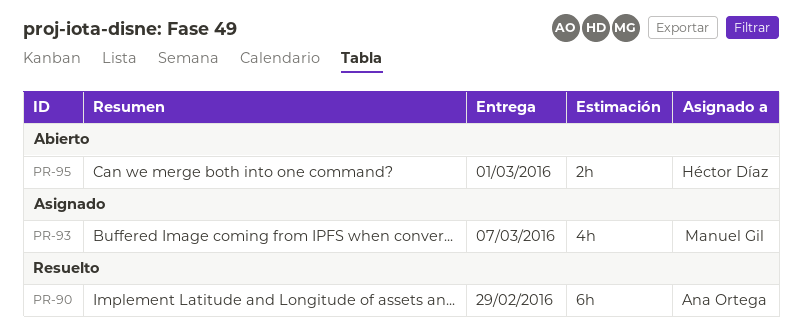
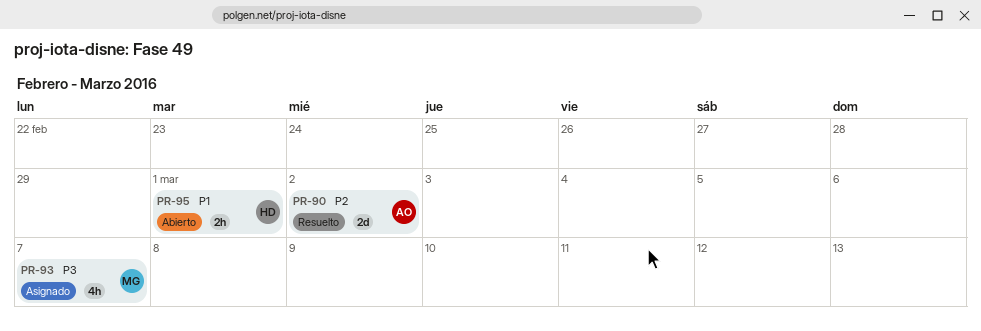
PR-90, estimate: 6h -> 2d
PR-90, due: Feb 29 -> Mar 2

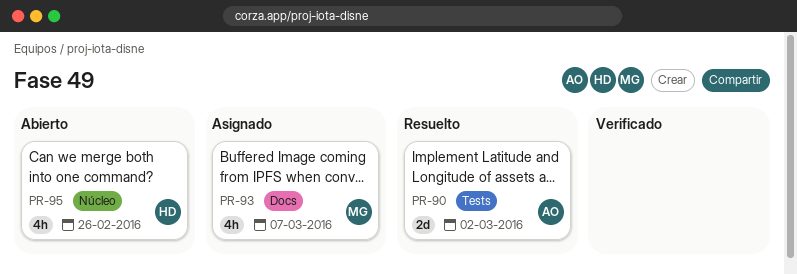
PR-95, estimate: 2h -> 4h
PR-95, due: Mar 1 -> Feb 26

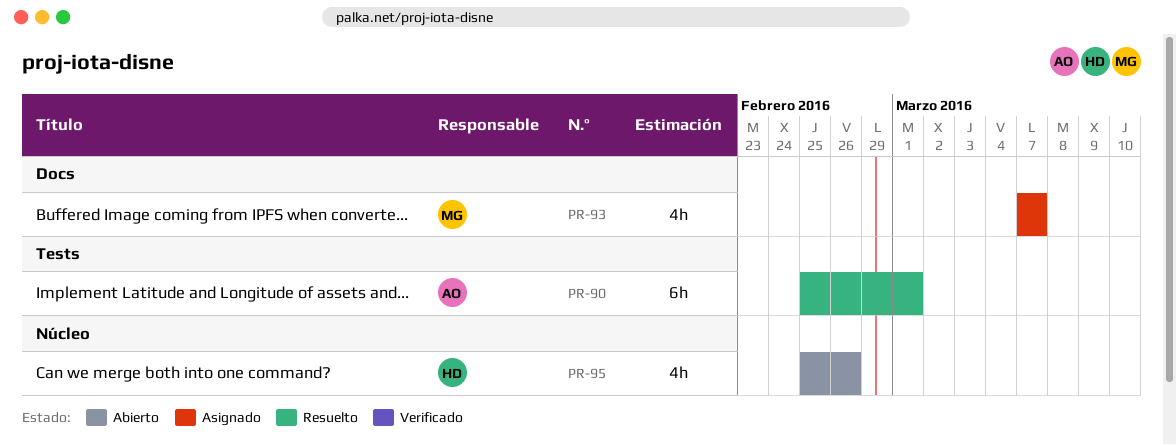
PR-90, estimate: 2d -> 6h
PR-90, due: Mar 2 -> Mar 1

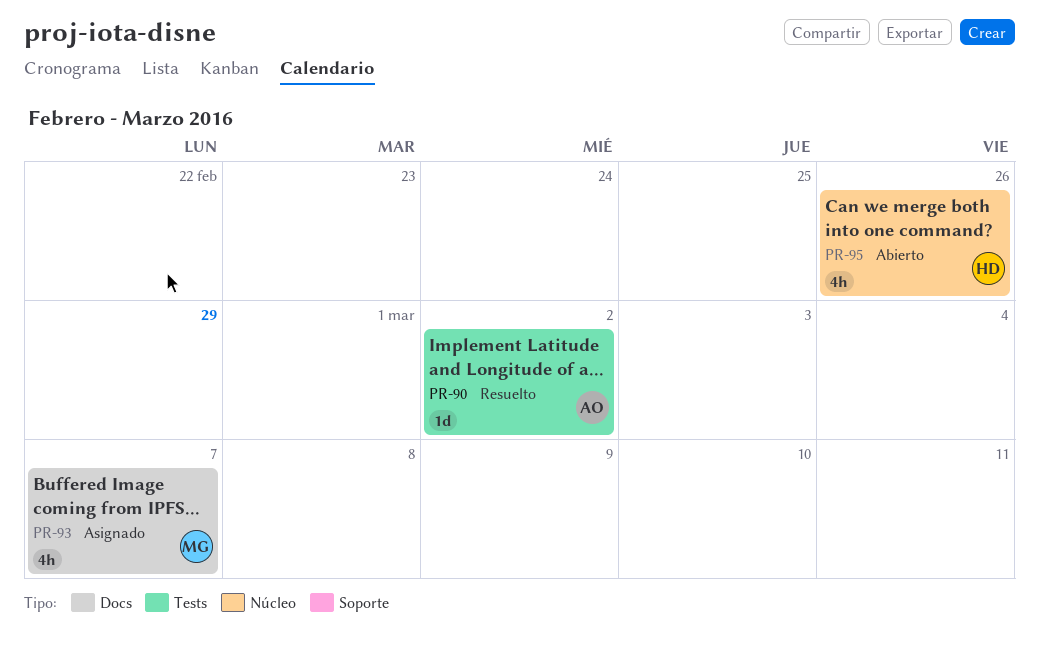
PR-90, estimate: 6h -> 1d
PR-90, due: Mar 1 -> Mar 2

